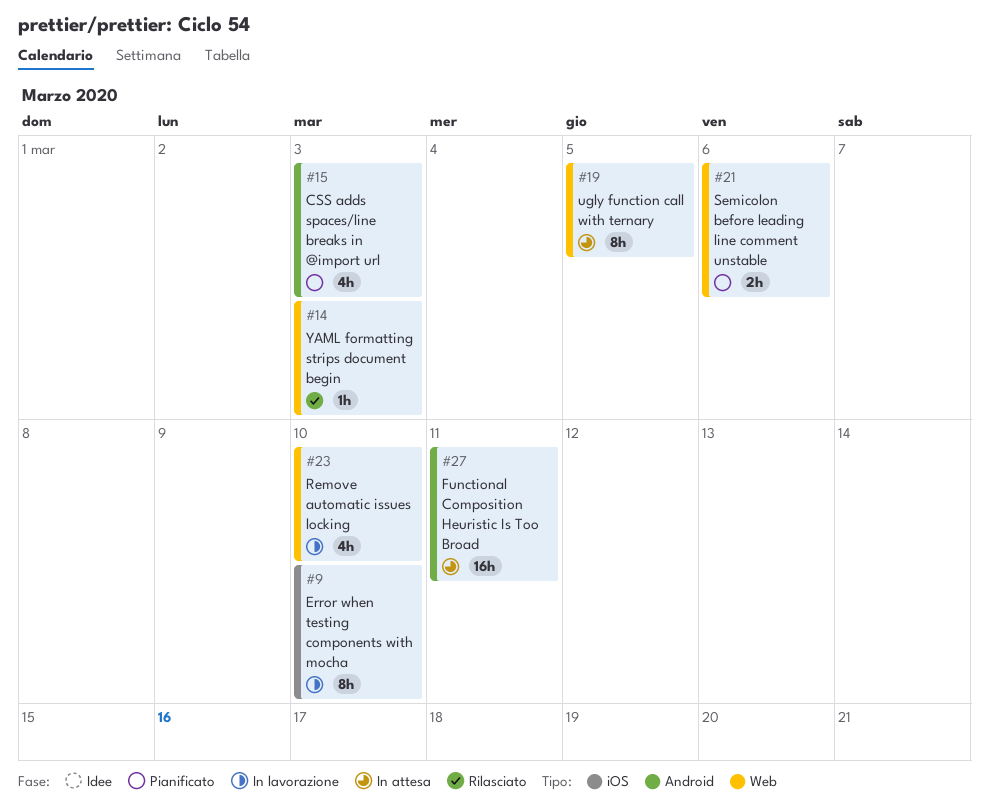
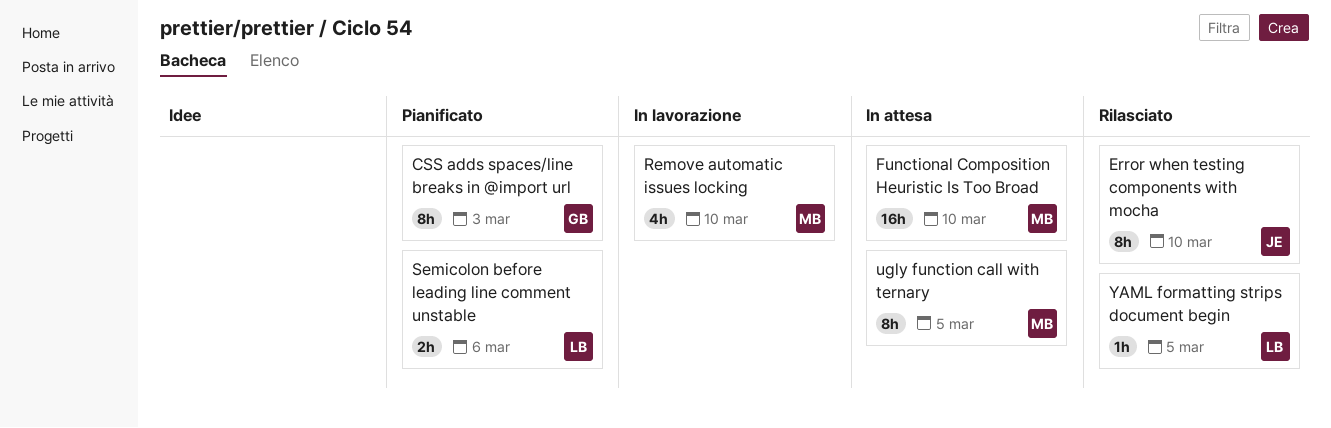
CSS adds spaces/line breaks in @import url, estimate: 4h -> 8h
Error when testing components with mocha, status: In lavorazione -> Rilasciato
Functional Composition Heuristic Is Too Broad, due: Mar 11 -> Mar 10
YAML formatting strips document begin, due: Mar 3 -> Mar 5

